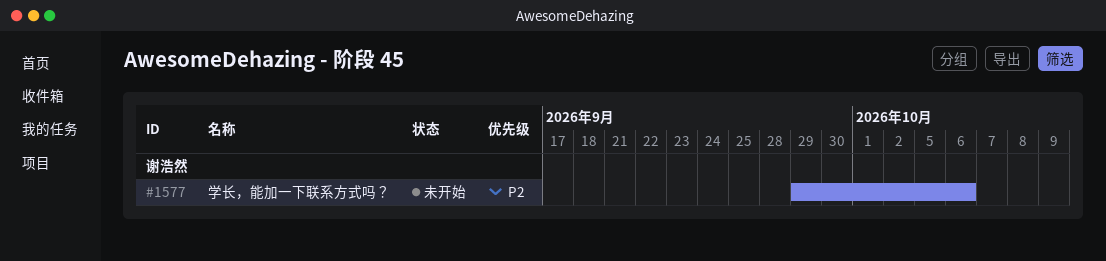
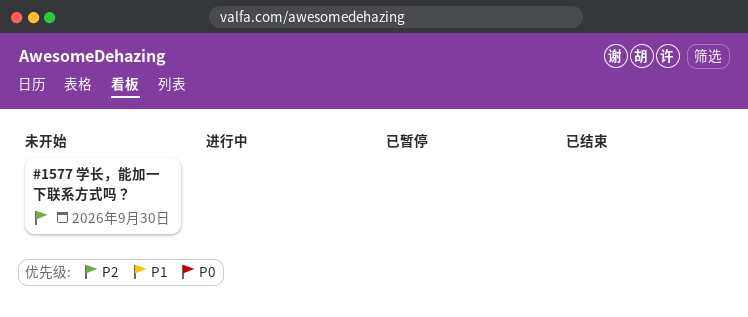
#1577, due: Oct 6 -> Sep 30

